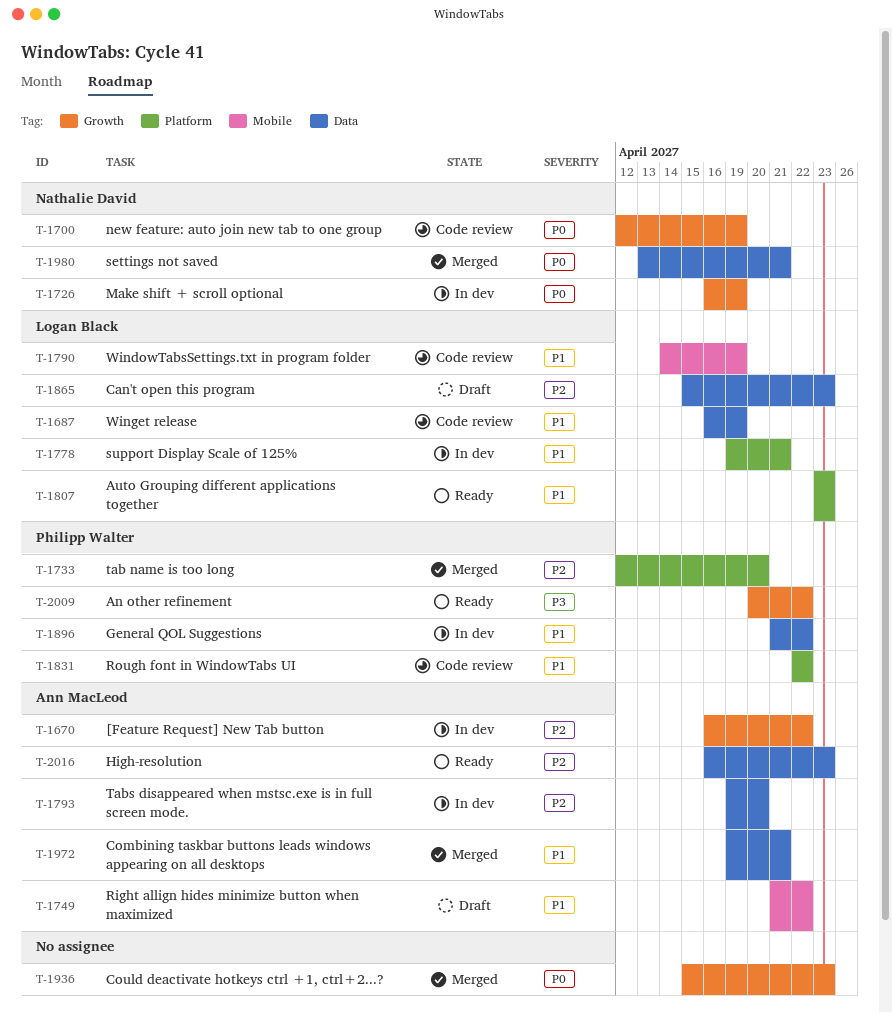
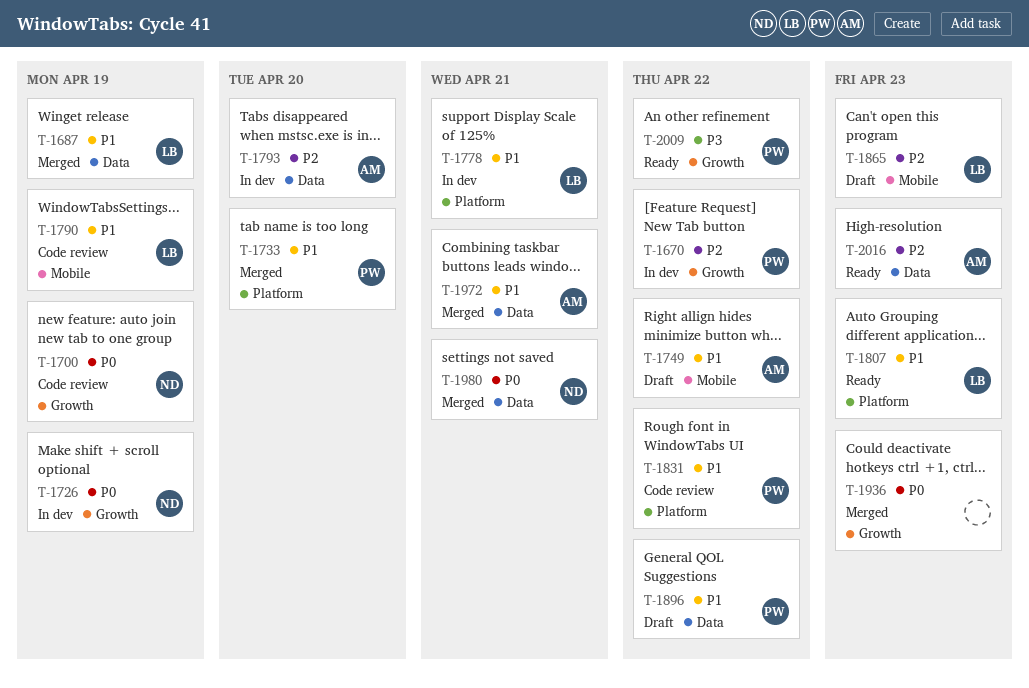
T-1670, owner: Ann MacLeod -> Philipp Walter
T-1687, status: Code review -> Merged
T-1733, priority: P2 -> P1
T-1865, label: Data -> Mobile
T-1896, status: In dev -> Draft

